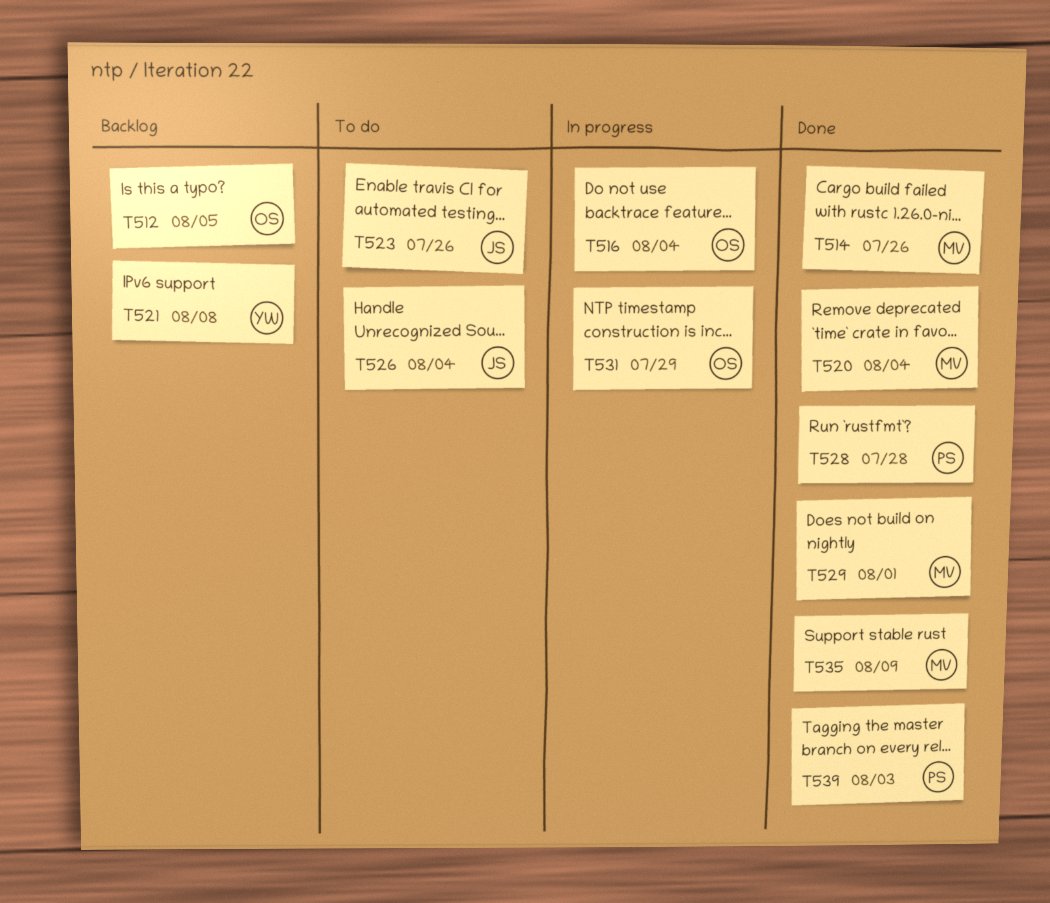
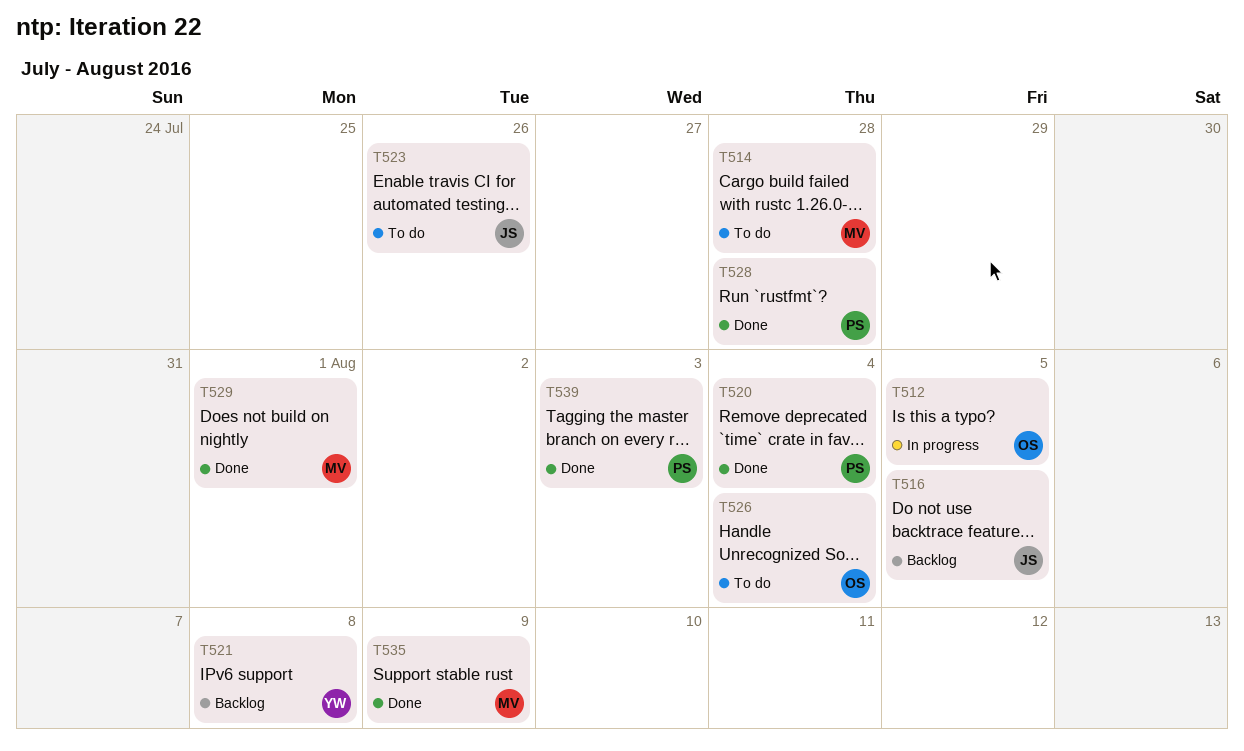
T512, status: Backlog -> In progress
T514, status: Done -> To do
T514, due: Jul 26 -> Jul 28
T516, status: In progress -> Backlog
T516, owner: OS -> JS
T516, due: Aug 4 -> Aug 5
T520, owner: MV -> PS
T526, owner: JS -> OS
T531: present -> none

